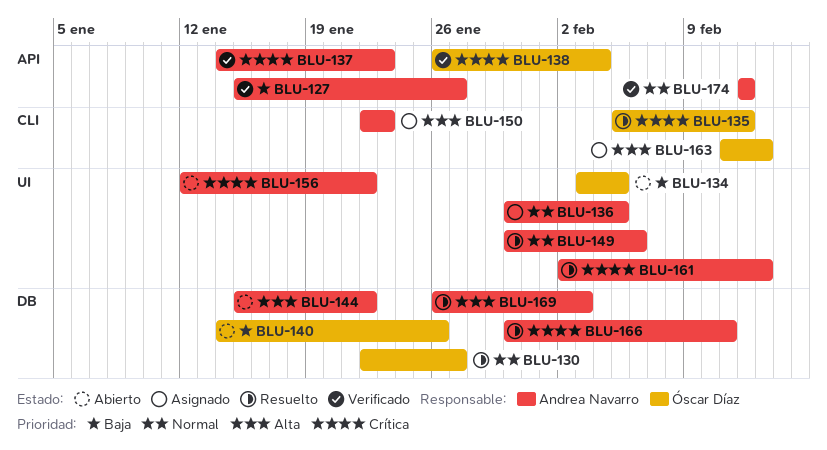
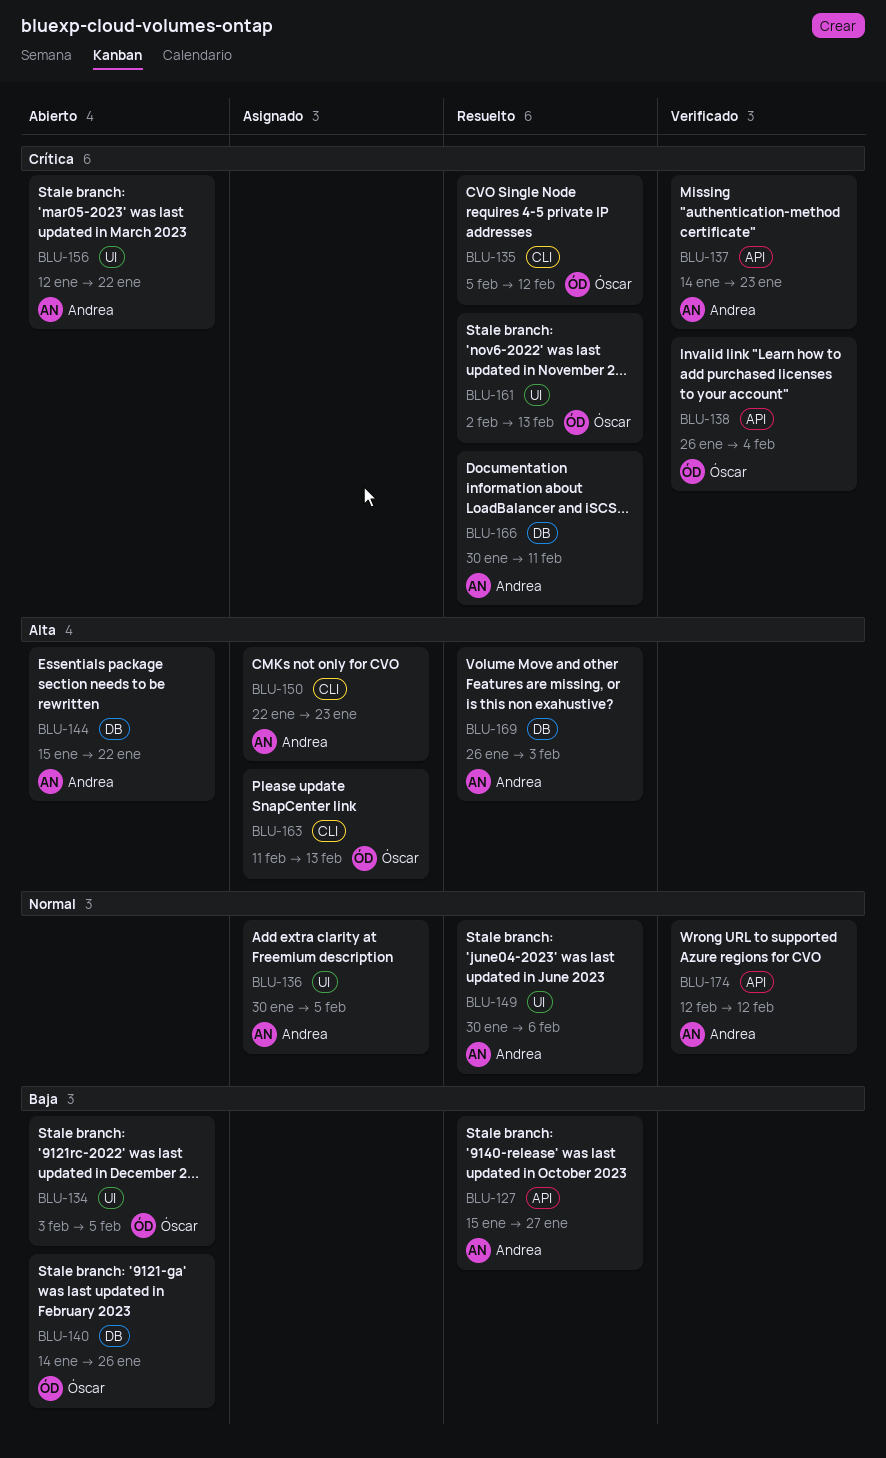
BLU-127, status: Verificado -> Resuelto
BLU-130: present -> none
BLU-161, owner: Andrea Navarro -> Óscar Díaz

